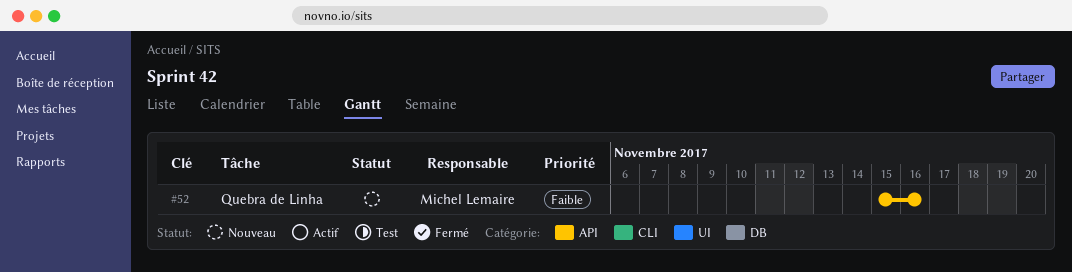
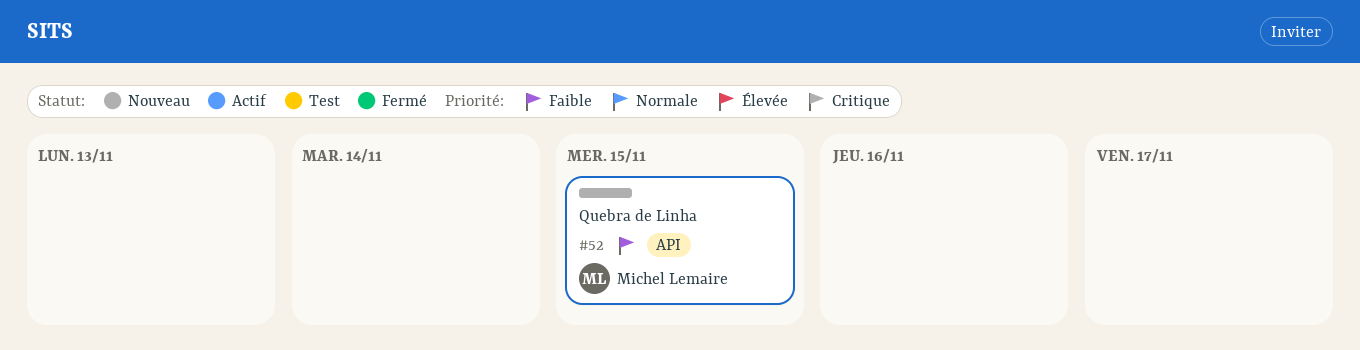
#52, due: Nov 16 -> Nov 15

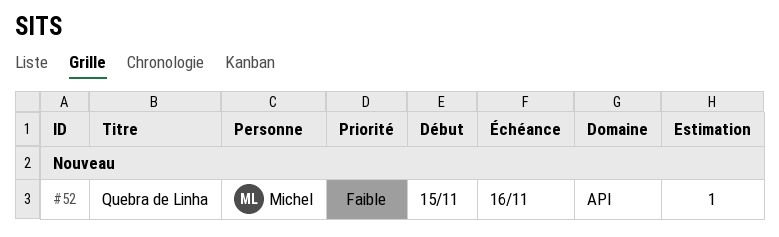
#52, due: Nov 15 -> Nov 16

